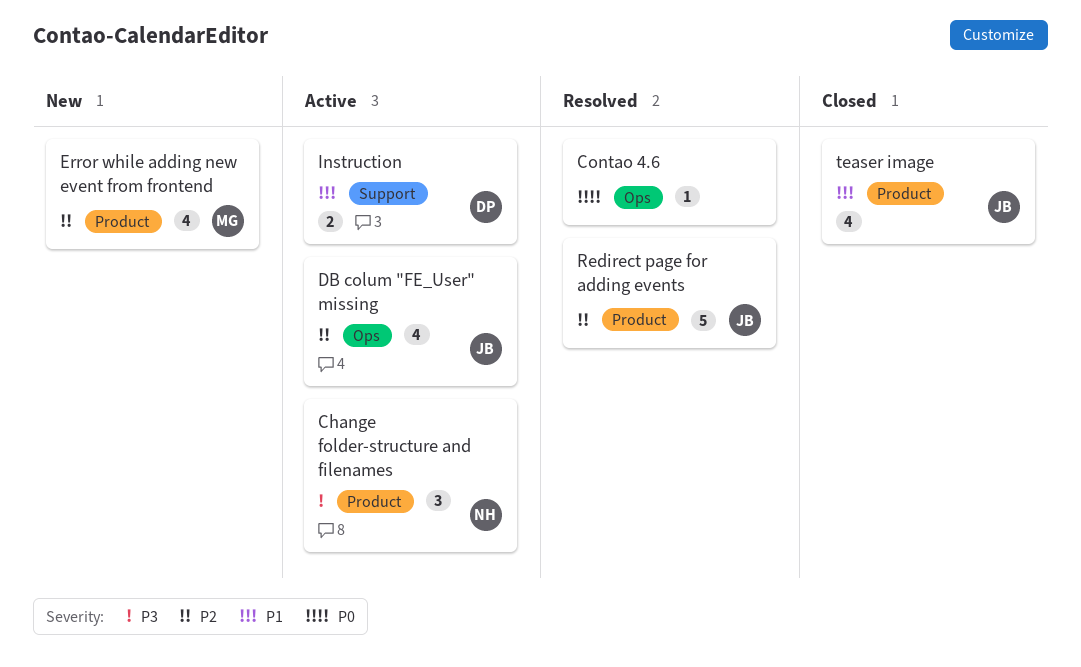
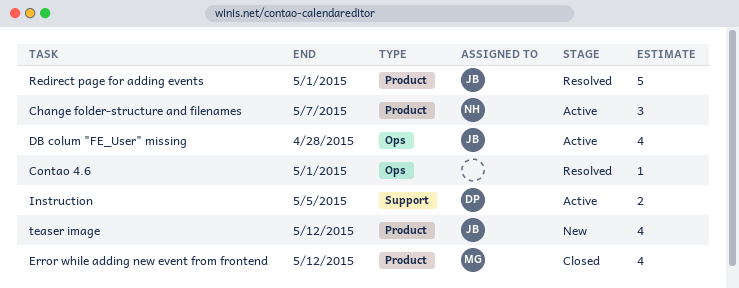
Error while adding new event from frontend, status: New -> Closed
teaser image, status: Closed -> New

